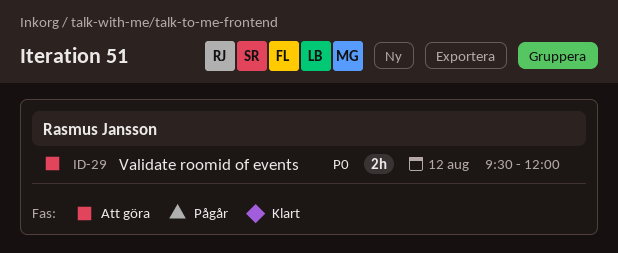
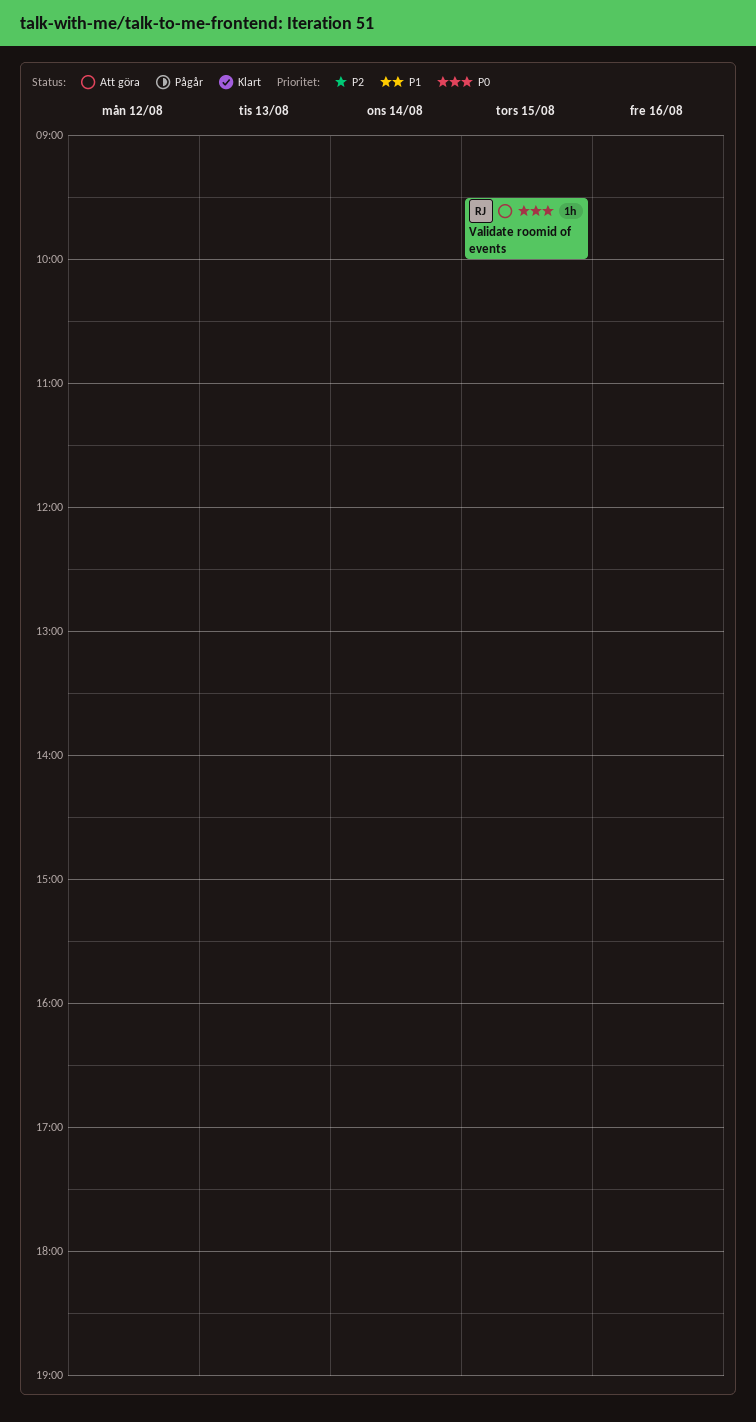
Validate roomid of events, estimate: 2h -> 1h
Validate roomid of events, day: Aug 12 -> Aug 15
Validate roomid of events, ends: 12:00 -> 10:00

